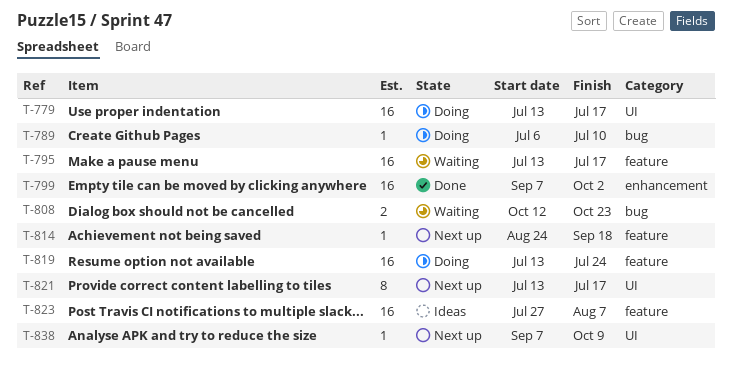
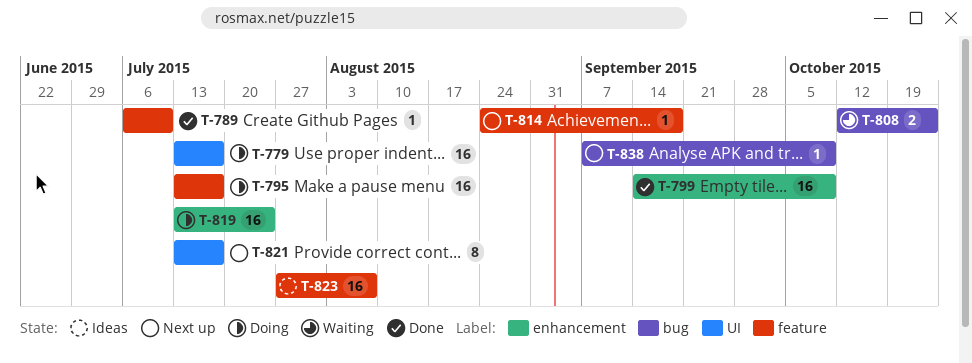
T-789, status: Doing -> Done
T-789, label: bug -> feature
T-795, status: Waiting -> Doing
T-799, start: Sep 7 -> Sep 14
T-799, due: Oct 2 -> Oct 9
T-819, label: feature -> enhancement
T-838, label: UI -> bug

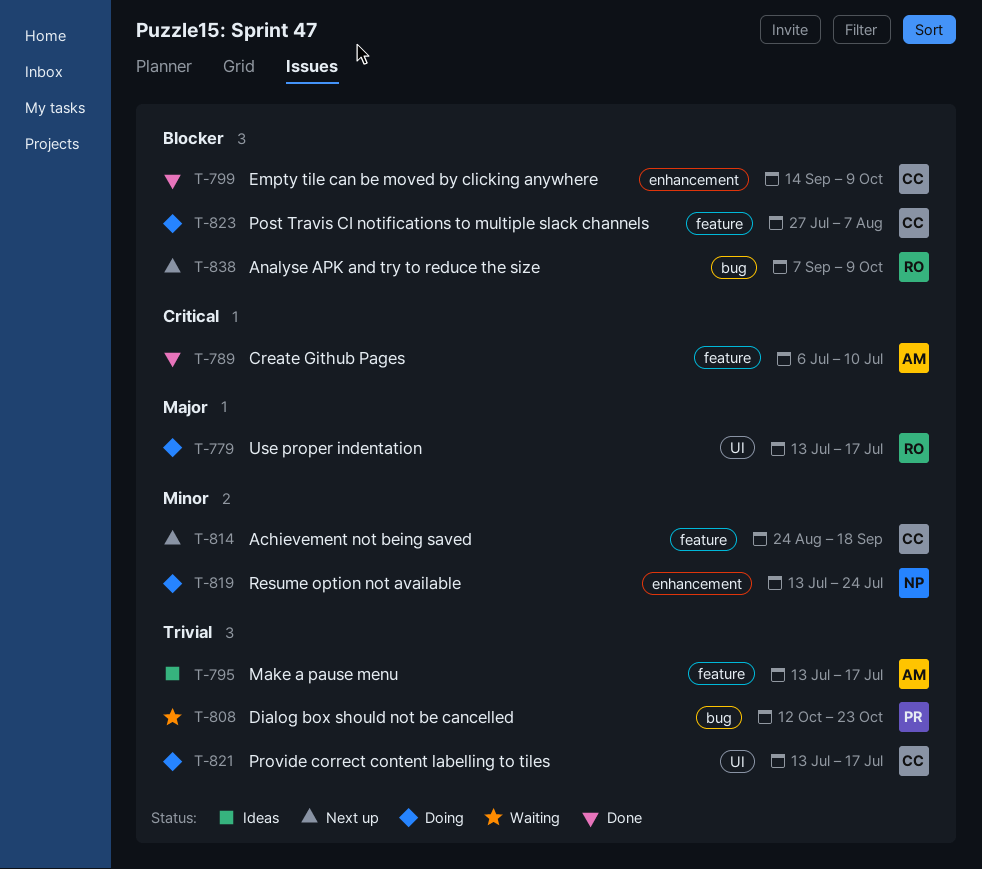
T-795, status: Doing -> Ideas
T-821, status: Next up -> Doing
T-823, status: Ideas -> Doing

